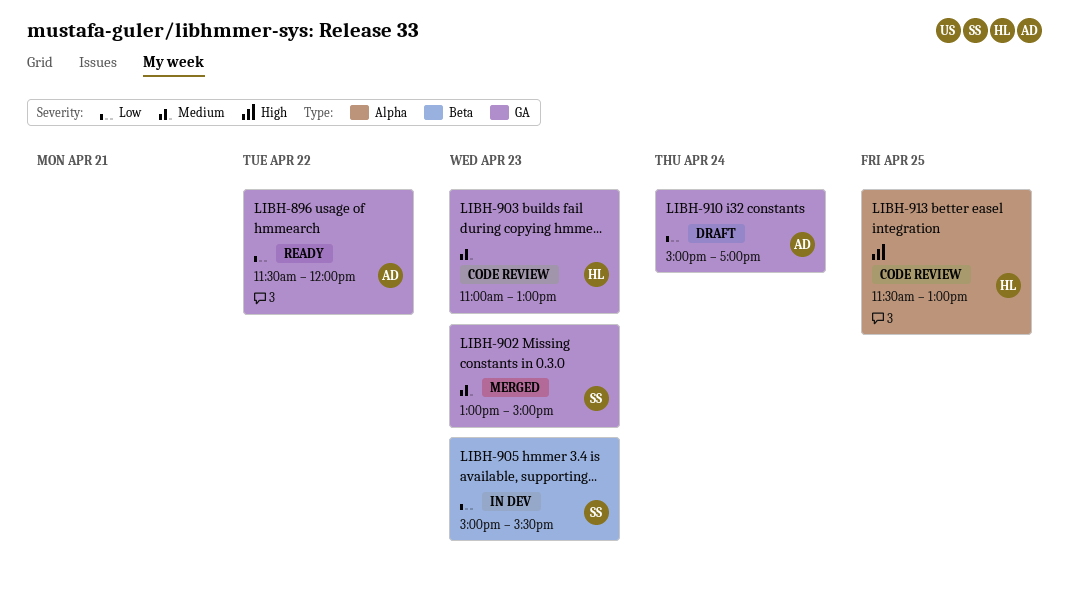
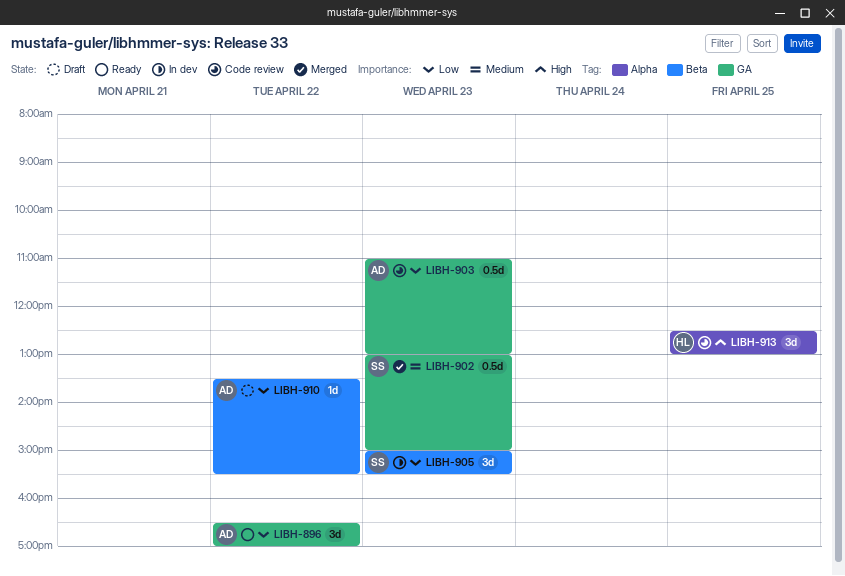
LIBH-896, begins: 11:30 -> 16:30
LIBH-896, ends: 12:00 -> 17:00
LIBH-903, owner: HL -> AD
LIBH-903, priority: Medium -> Low
LIBH-910, label: GA -> Beta
LIBH-910, day: Apr 24 -> Apr 22
LIBH-910, begins: 15:00 -> 13:30
LIBH-910, ends: 17:00 -> 15:30
LIBH-913, begins: 11:30 -> 12:30

